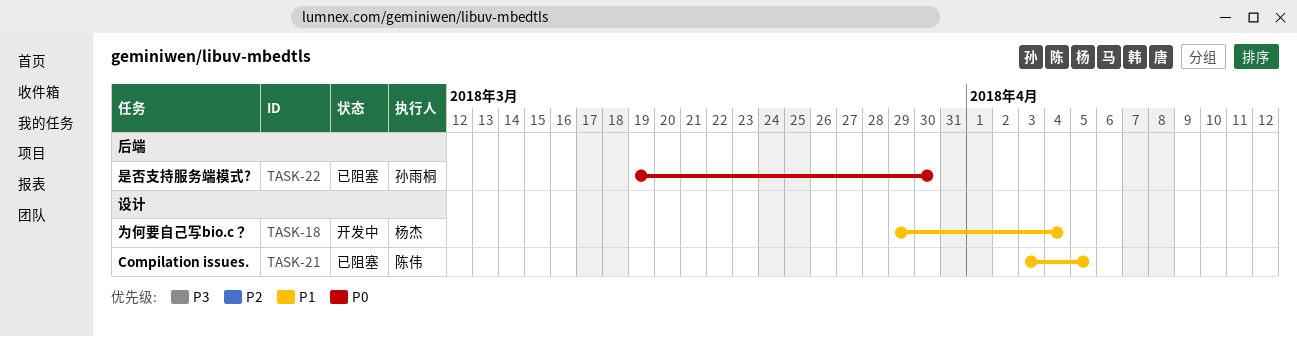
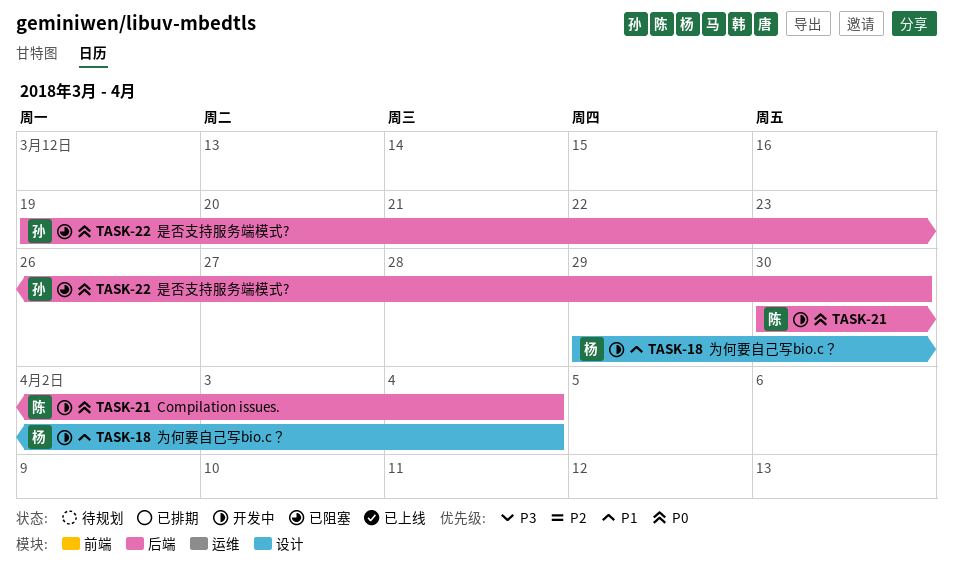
TASK-21, status: 已阻塞 -> 开发中
TASK-21, priority: P1 -> P0
TASK-21, label: 设计 -> 后端
TASK-21, start: Apr 3 -> Mar 30
TASK-21, due: Apr 5 -> Apr 4

